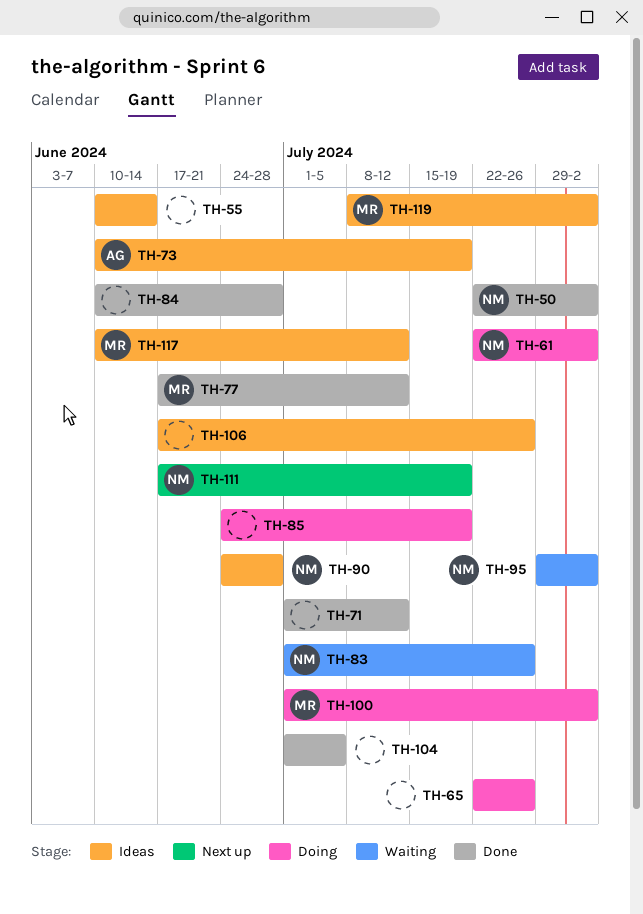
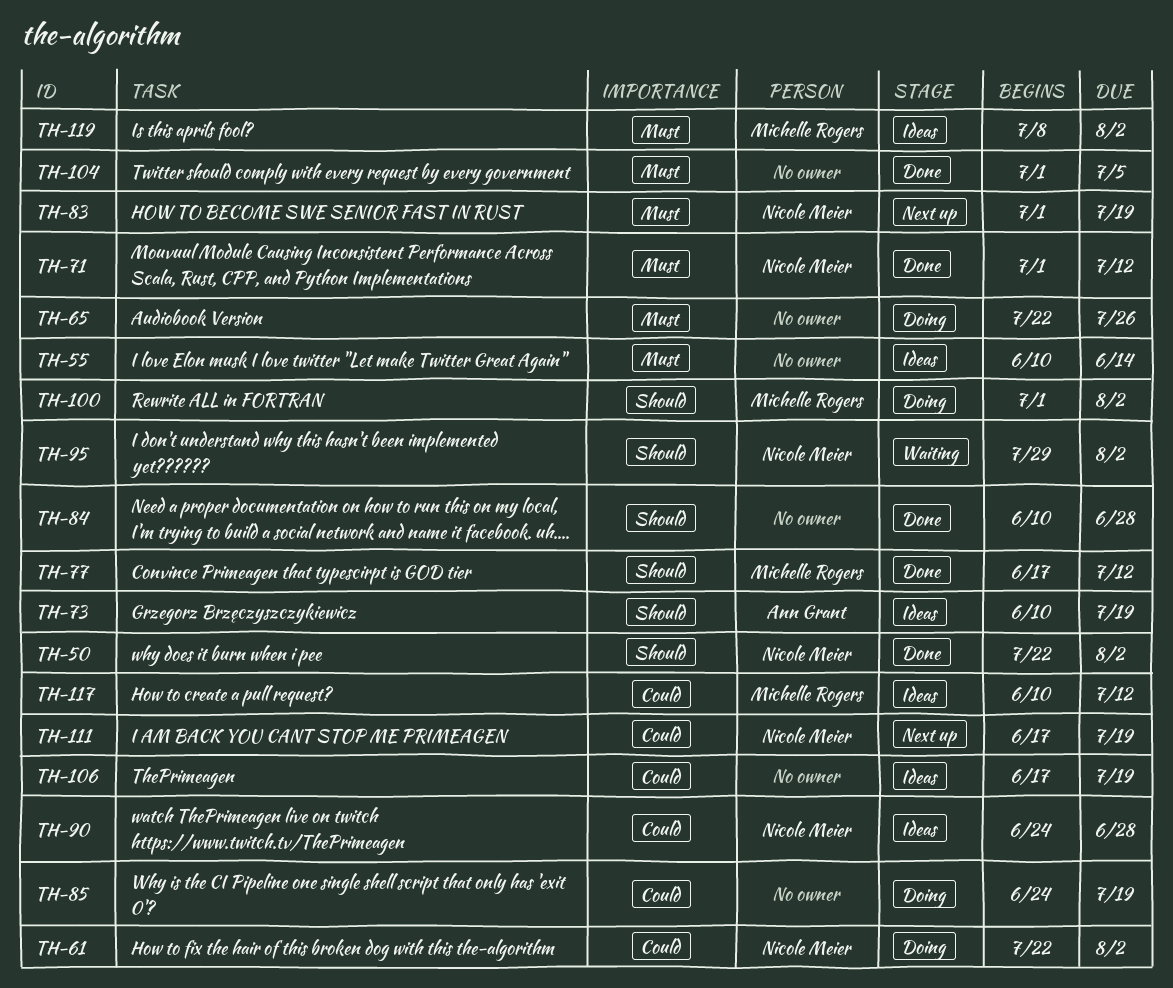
TH-71, owner: none -> Nicole Meier
TH-83, status: Waiting -> Next up
TH-83, due: Jul 26 -> Jul 19
TH-106, due: Jul 26 -> Jul 19

